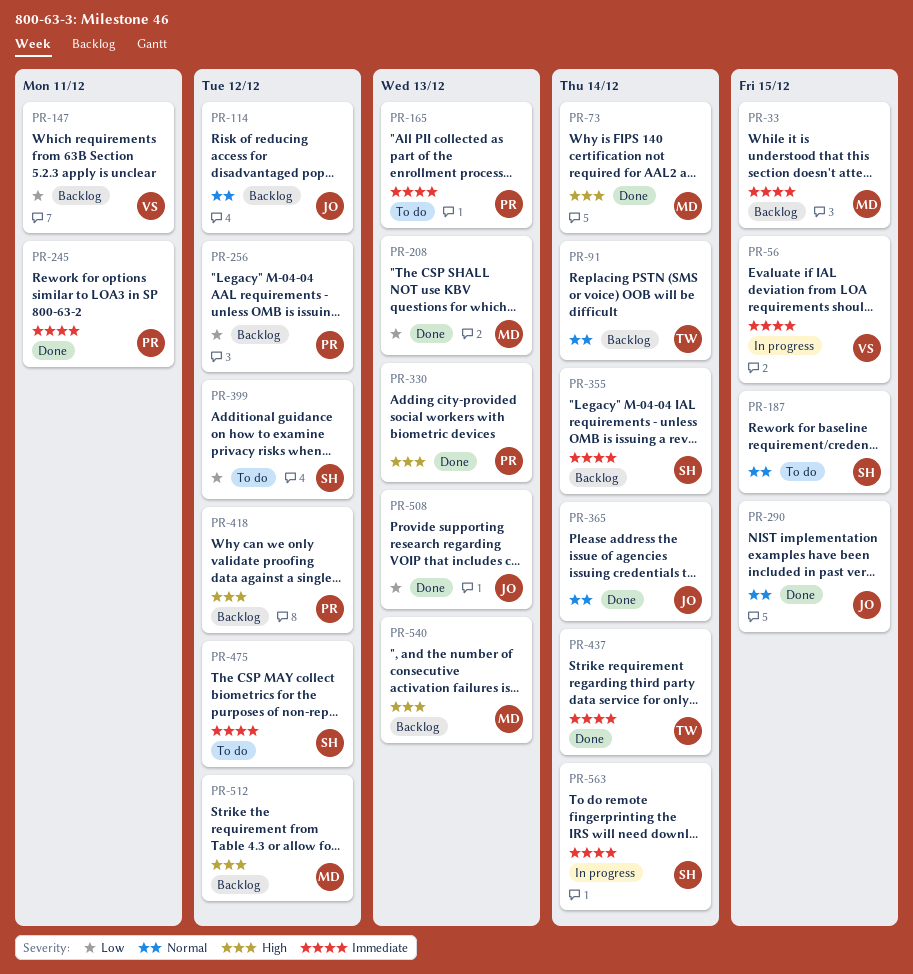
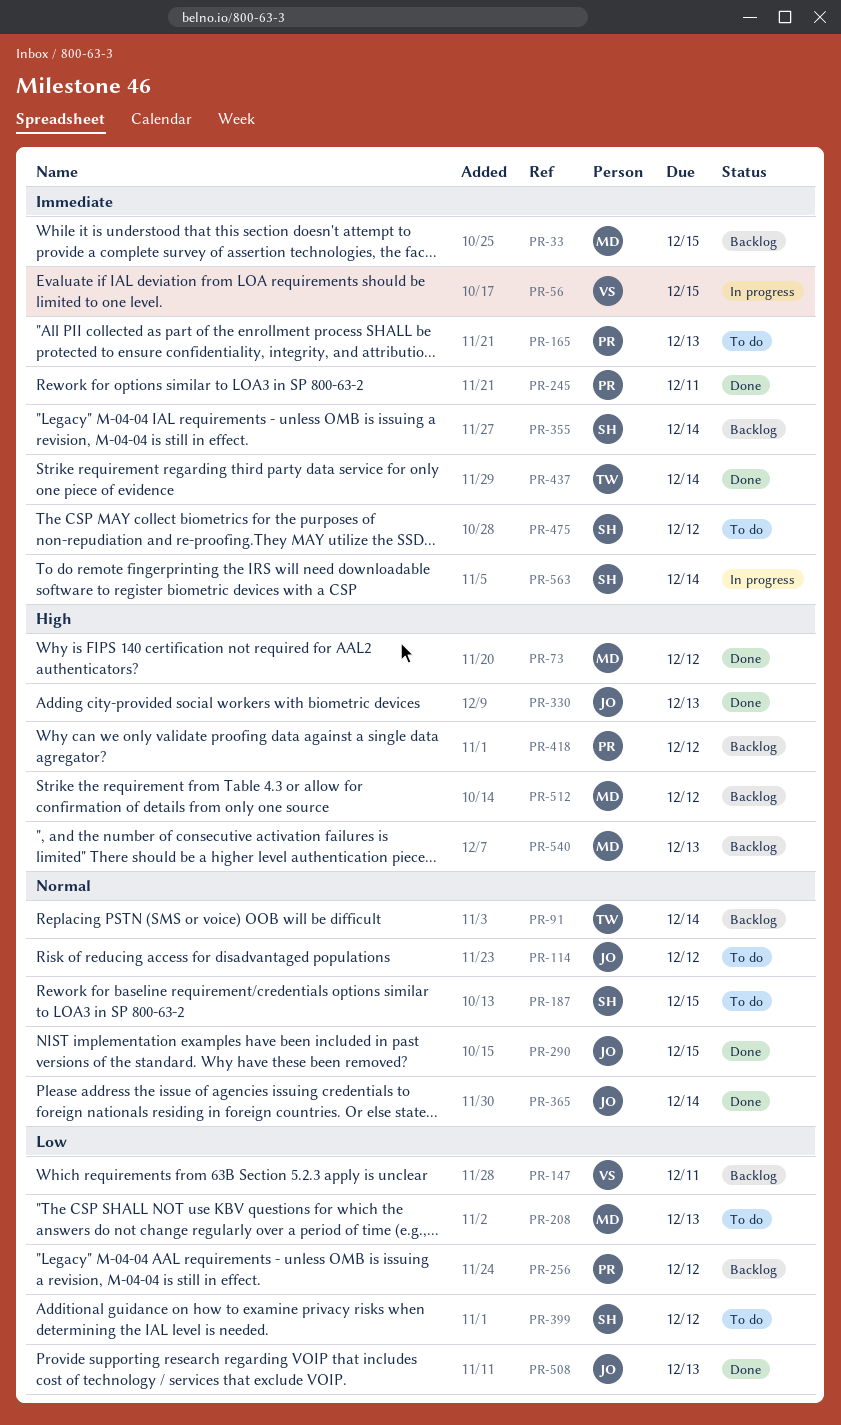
PR-73, due: Dec 14 -> Dec 12
PR-114, status: Backlog -> To do
PR-208, status: Done -> To do
PR-330, owner: PR -> JO

